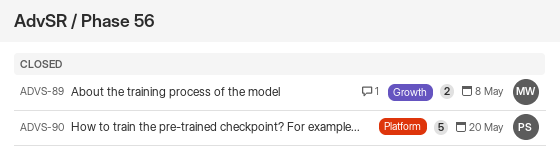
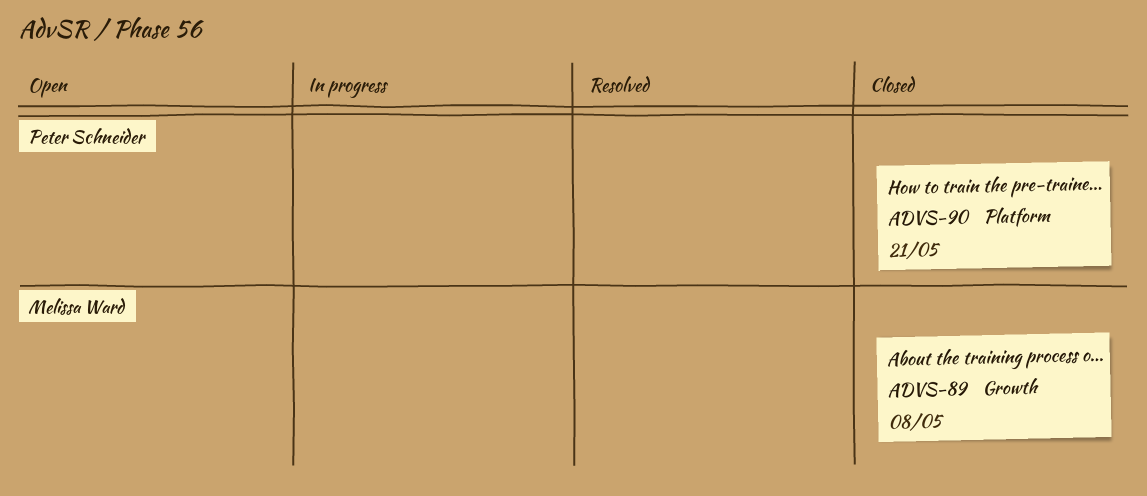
ADVS-90, due: May 20 -> May 21

